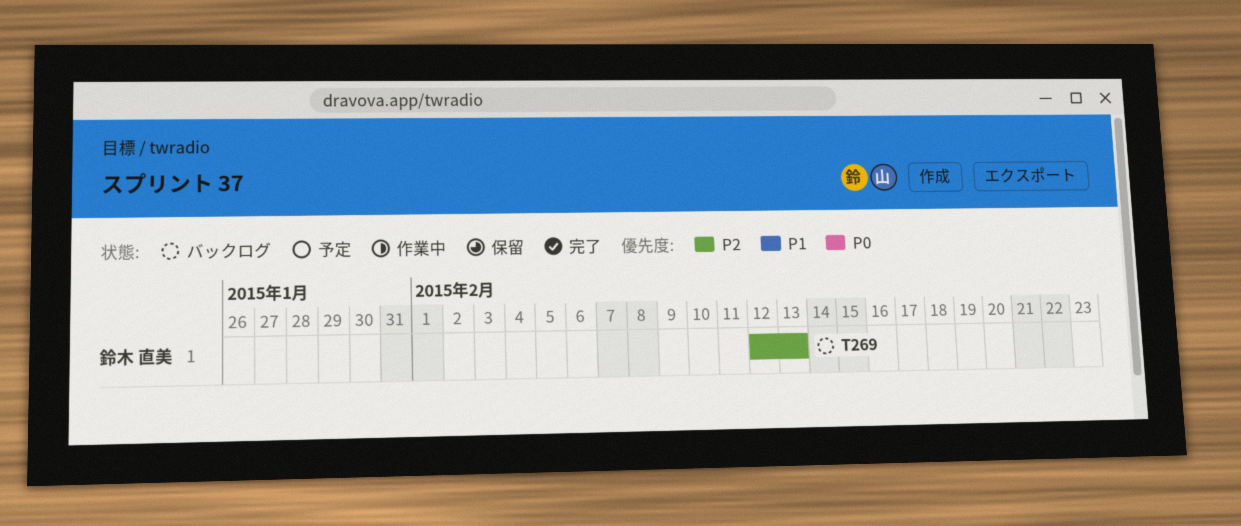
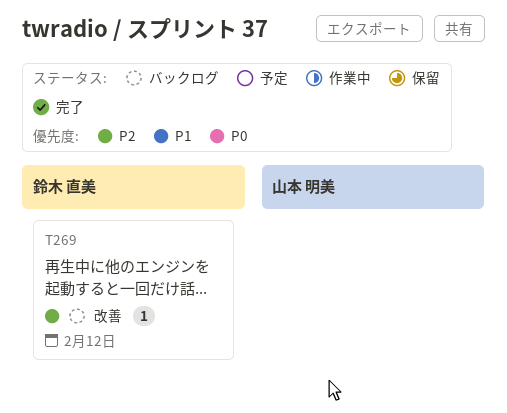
T269, due: Feb 13 -> Feb 12

